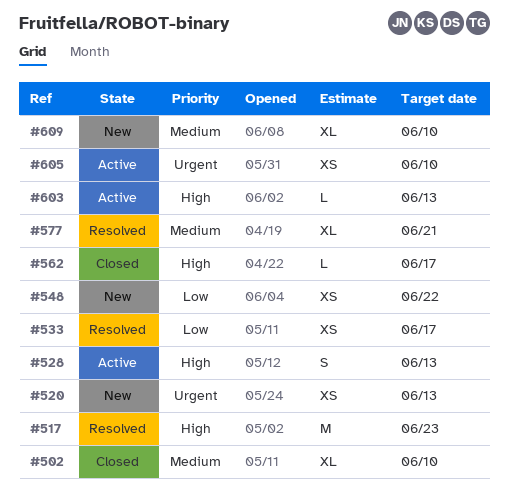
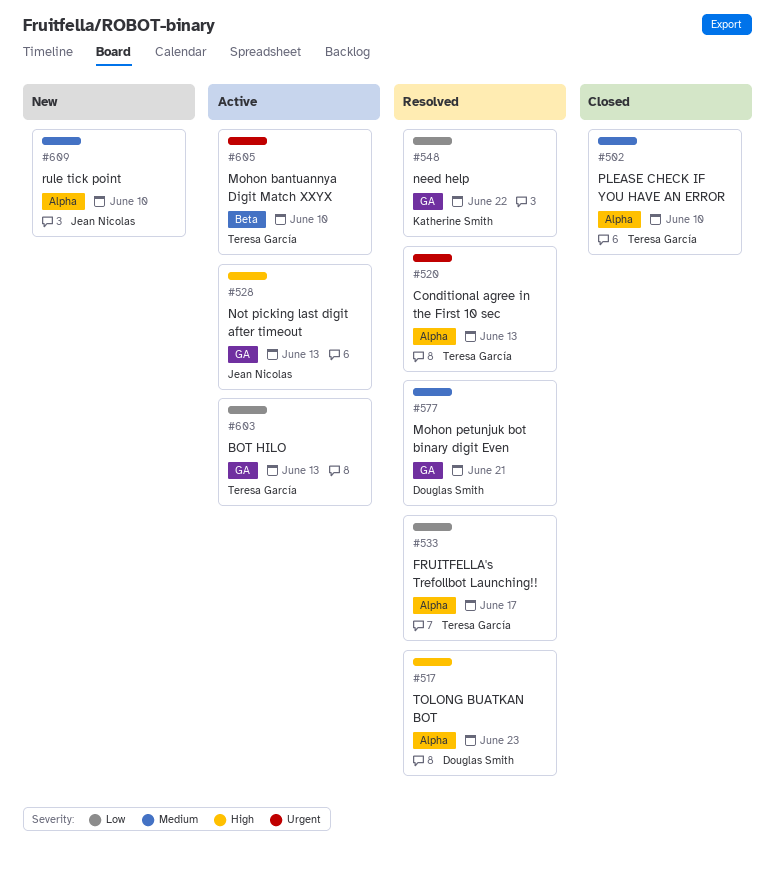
#520, status: New -> Resolved
#548, status: New -> Resolved
#562: present -> none
#603, priority: High -> Low

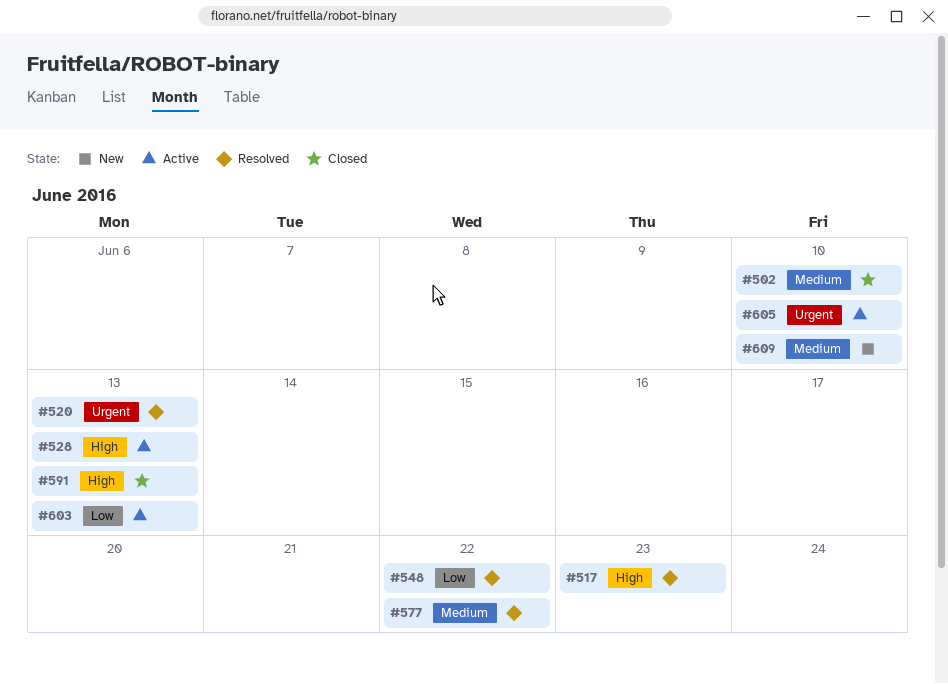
#533: present -> none
#577, due: Jun 21 -> Jun 22
#591: none -> present

